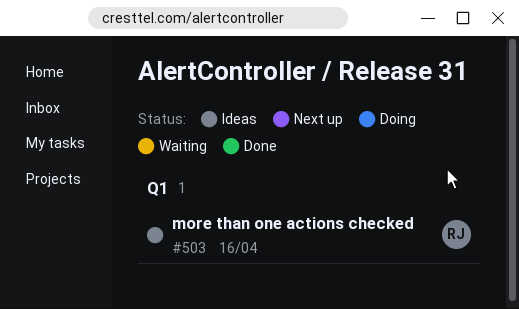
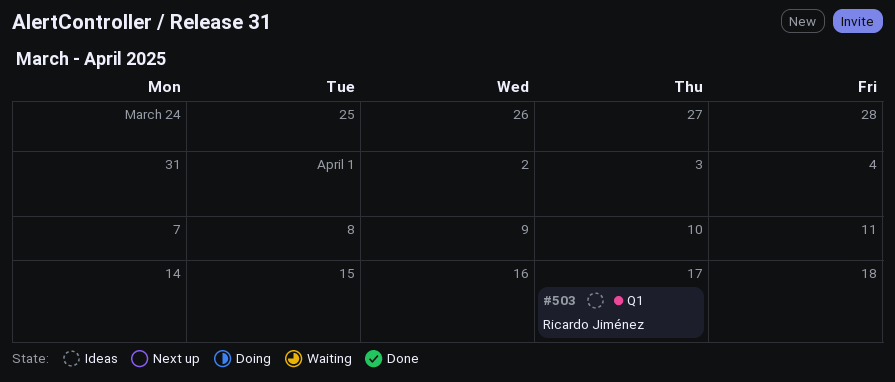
#503, due: Apr 16 -> Apr 17

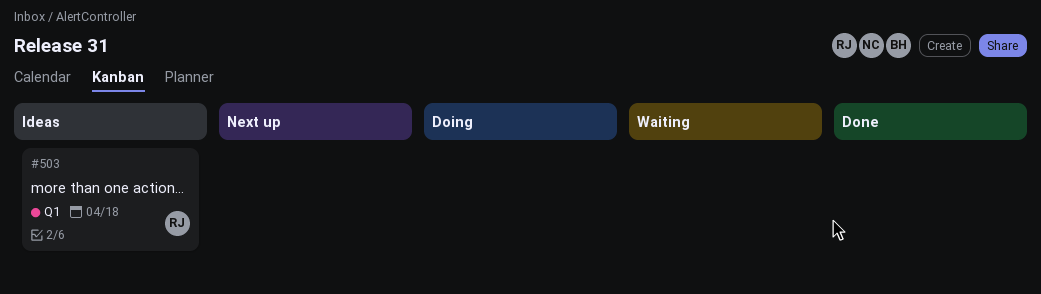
#503, due: Apr 17 -> Apr 18

